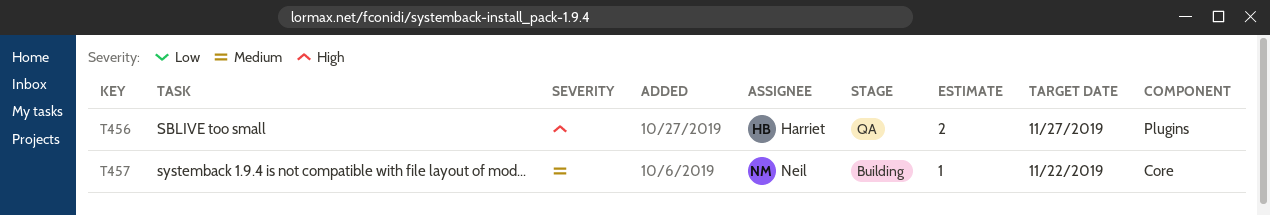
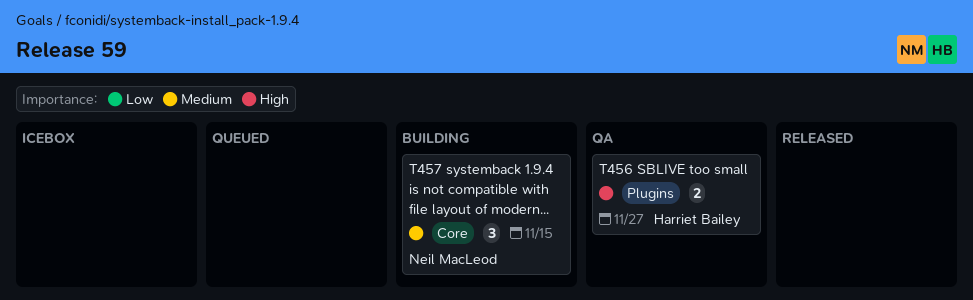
T457, estimate: 1 -> 3
T457, due: Nov 22 -> Nov 15

